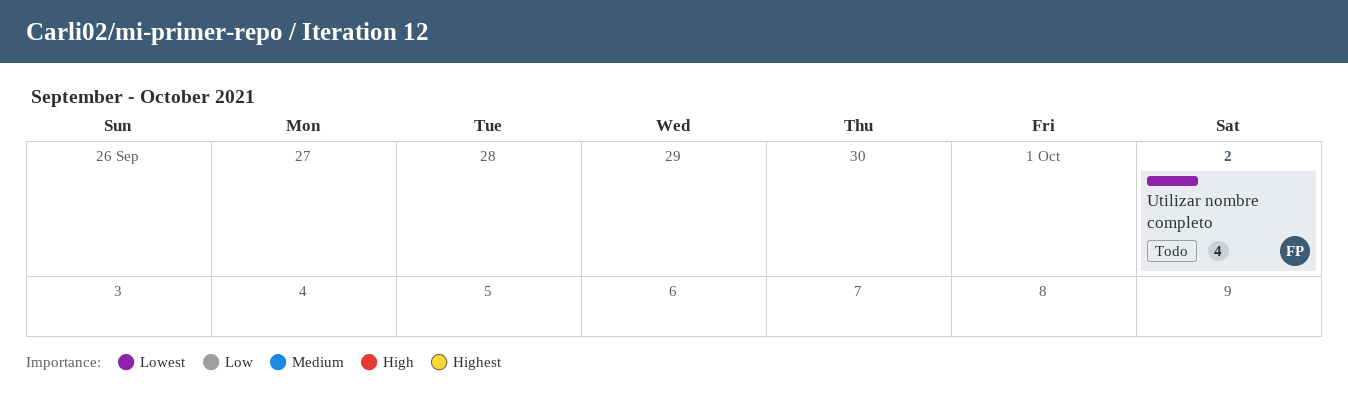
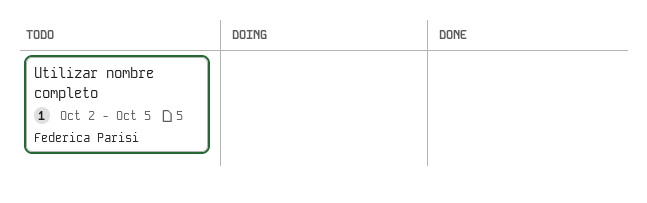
Utilizar nombre completo, estimate: 4 -> 1
Utilizar nombre completo, due: Oct 2 -> Oct 5

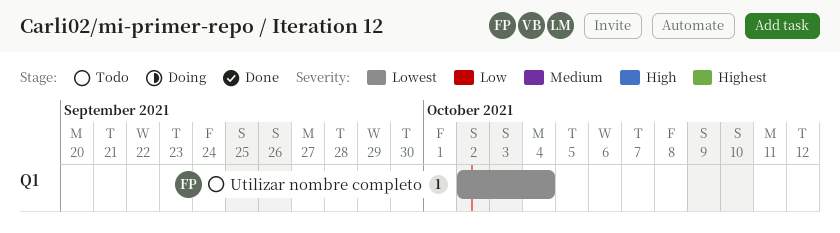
Utilizar nombre completo, due: Oct 5 -> Oct 4

